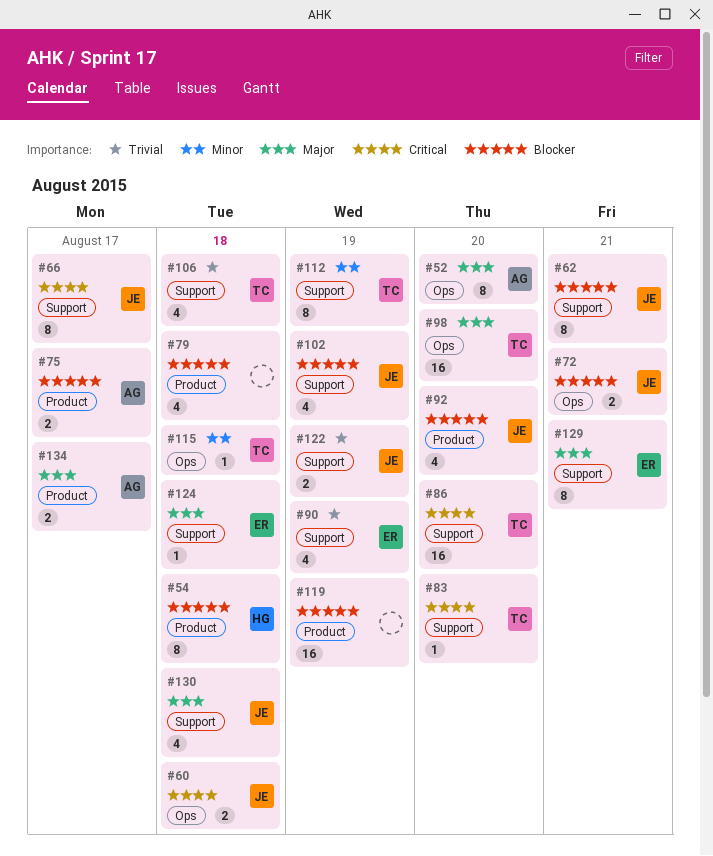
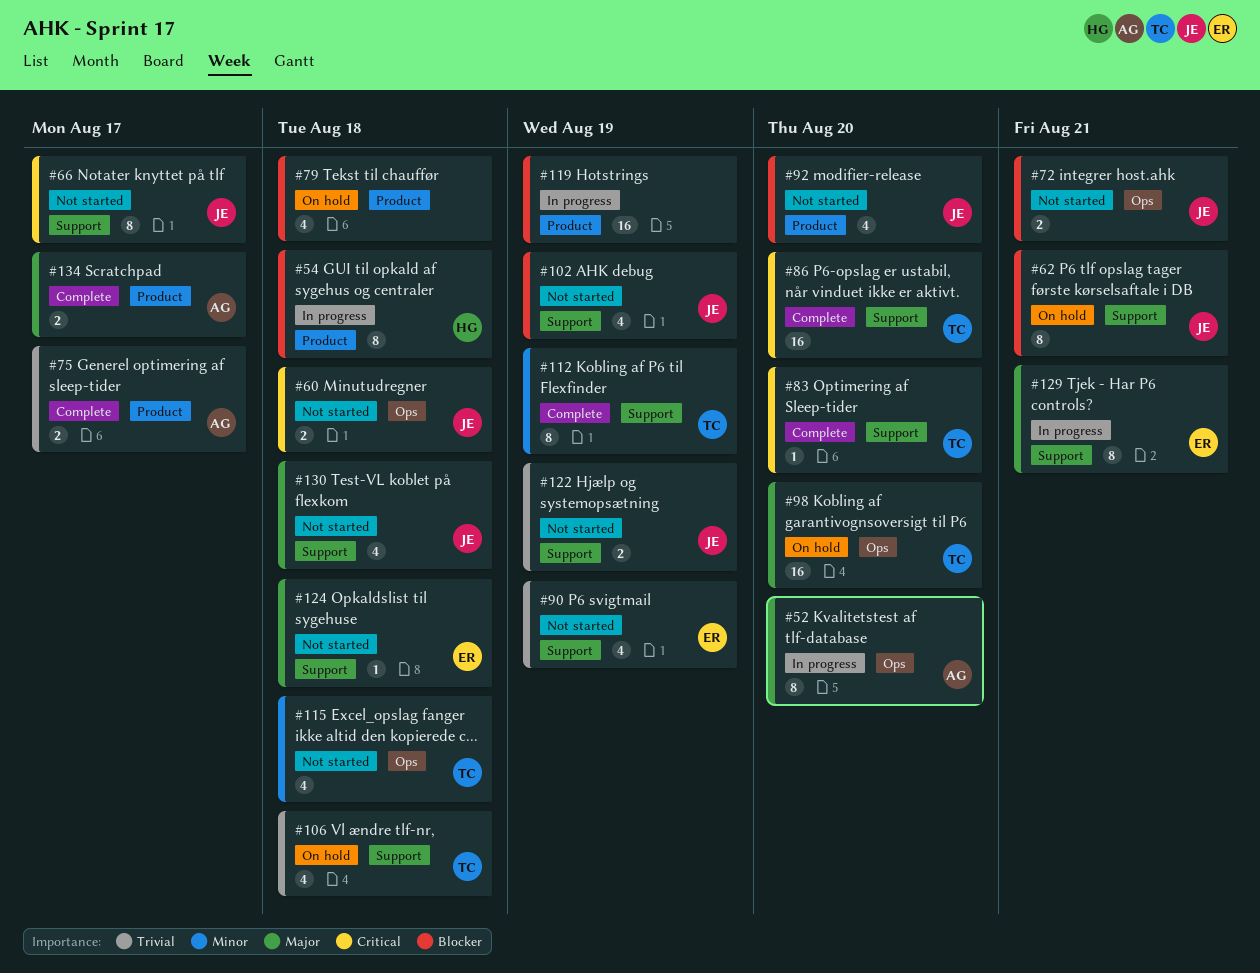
#75, priority: Blocker -> Trivial
#115, estimate: 1 -> 4

